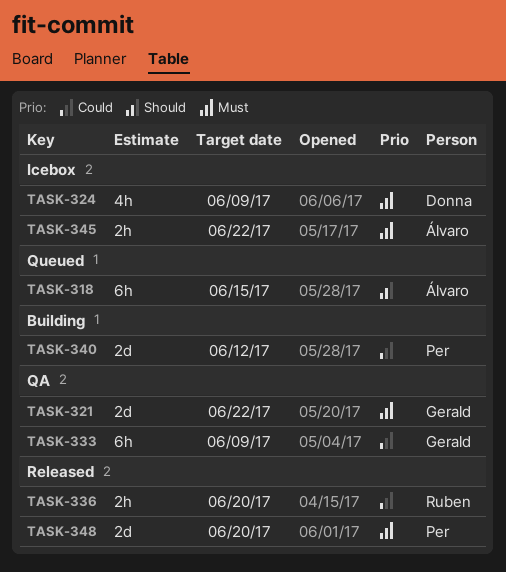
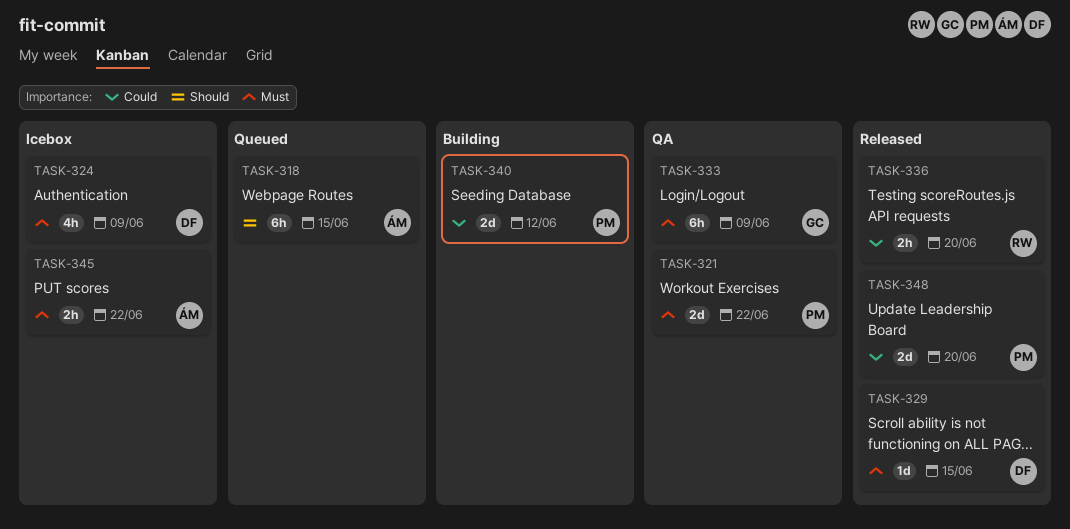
TASK-321, owner: Gerald -> Per
TASK-329: none -> present
TASK-333, priority: Could -> Must
TASK-348, priority: Must -> Could

